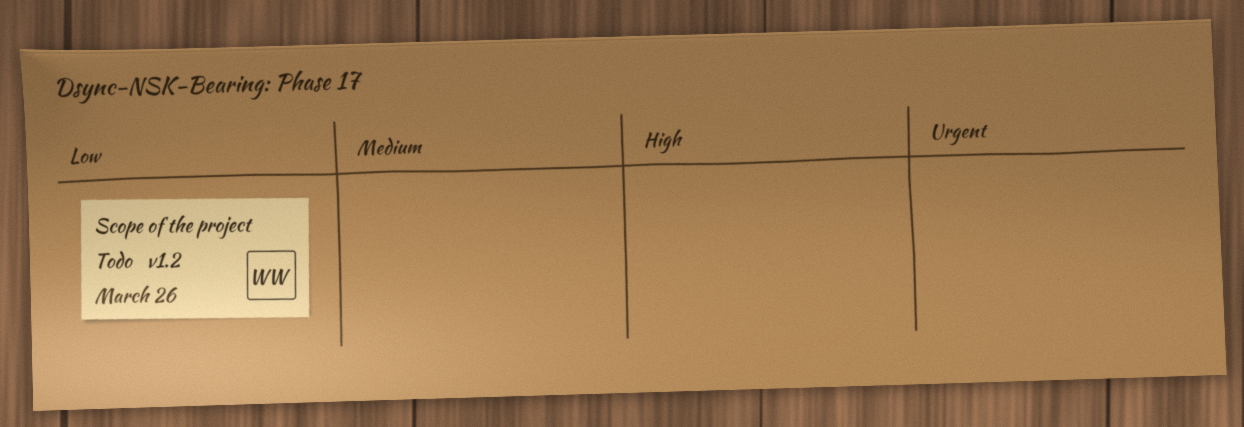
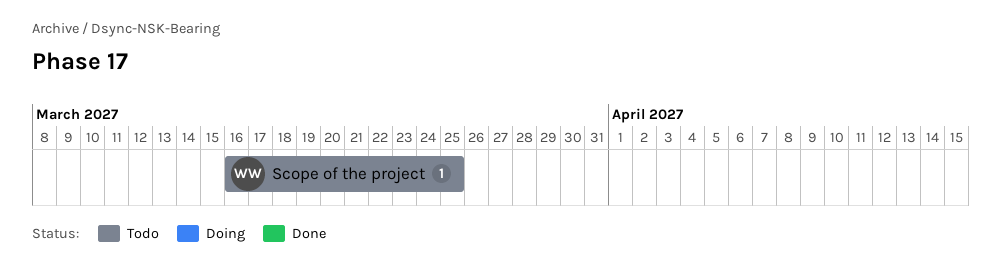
Scope of the project, due: Mar 26 -> Mar 25

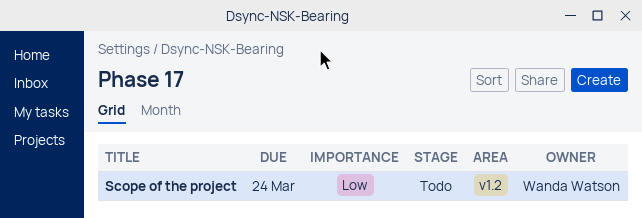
Scope of the project, due: Mar 25 -> Mar 24

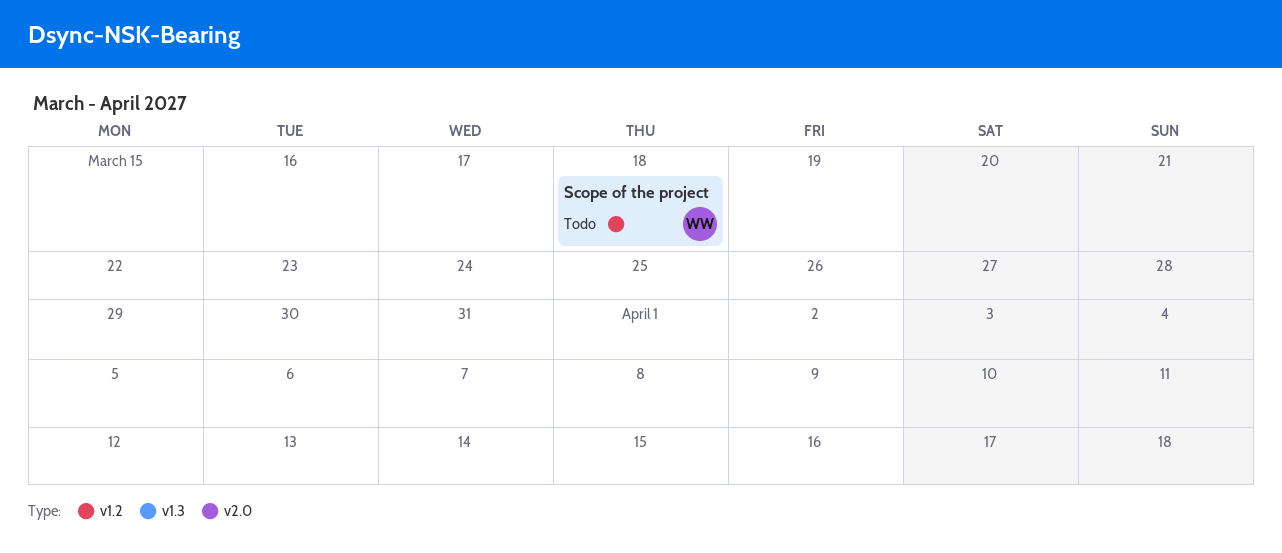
Scope of the project, due: Mar 24 -> Mar 18

